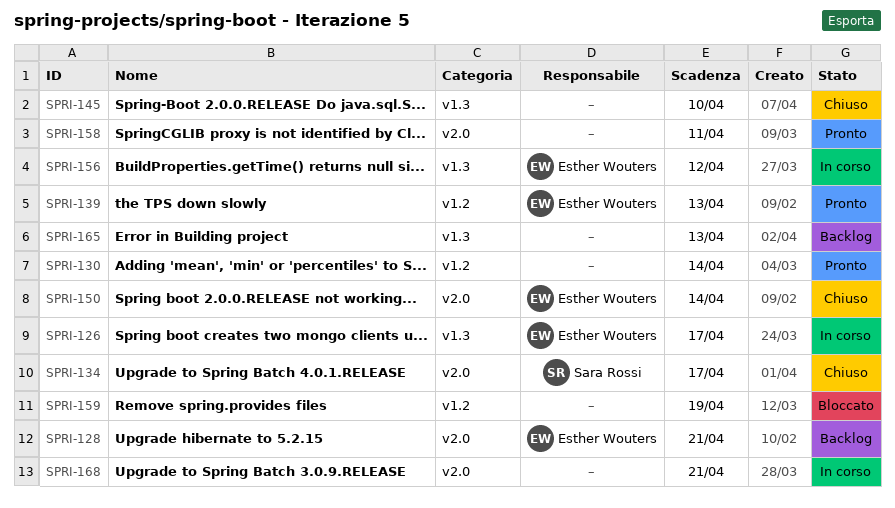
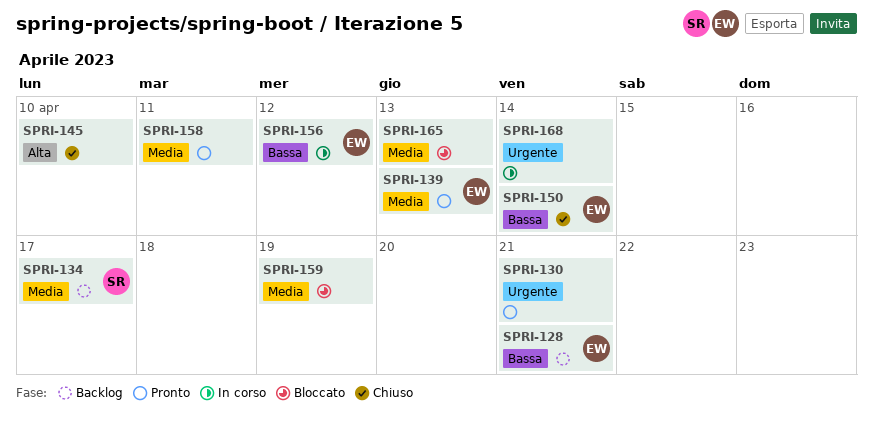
SPRI-126: present -> none
SPRI-130, due: Apr 14 -> Apr 21
SPRI-134, status: Chiuso -> Backlog
SPRI-165, status: Backlog -> Bloccato
SPRI-168, due: Apr 21 -> Apr 14

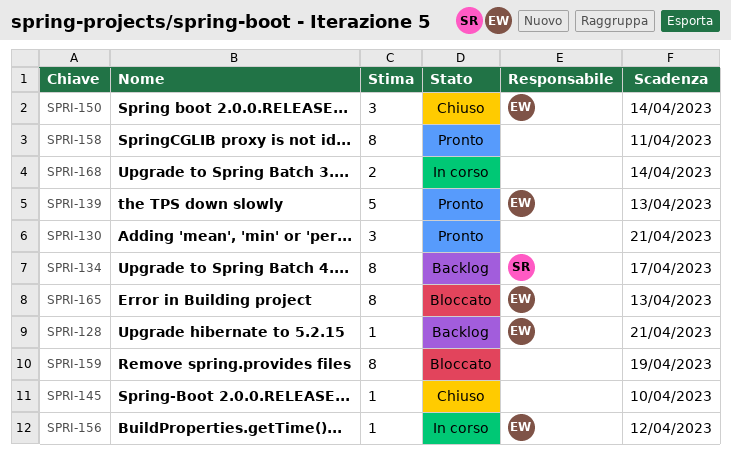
SPRI-165, owner: none -> EW

